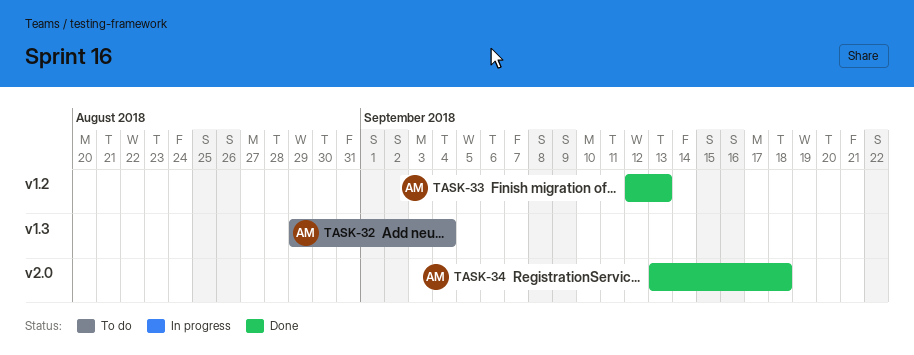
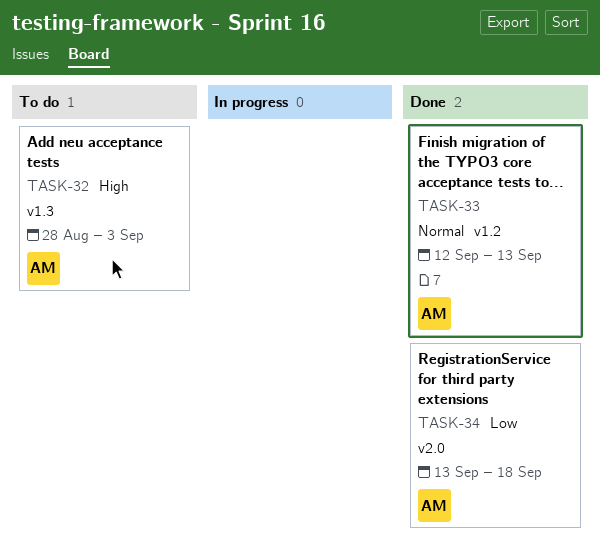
TASK-32, start: Aug 29 -> Aug 28
TASK-32, due: Sep 4 -> Sep 3

